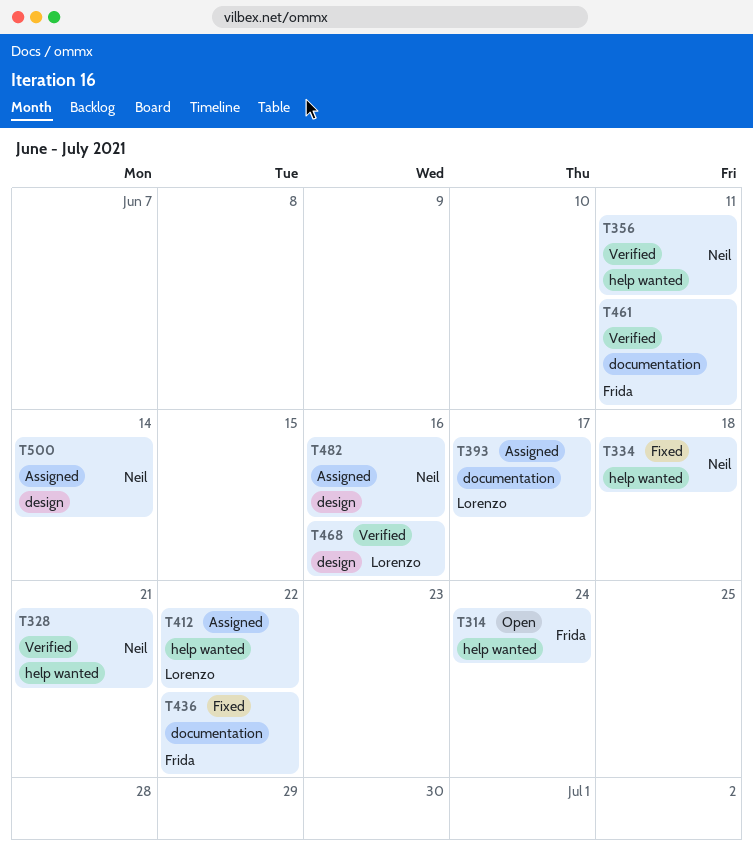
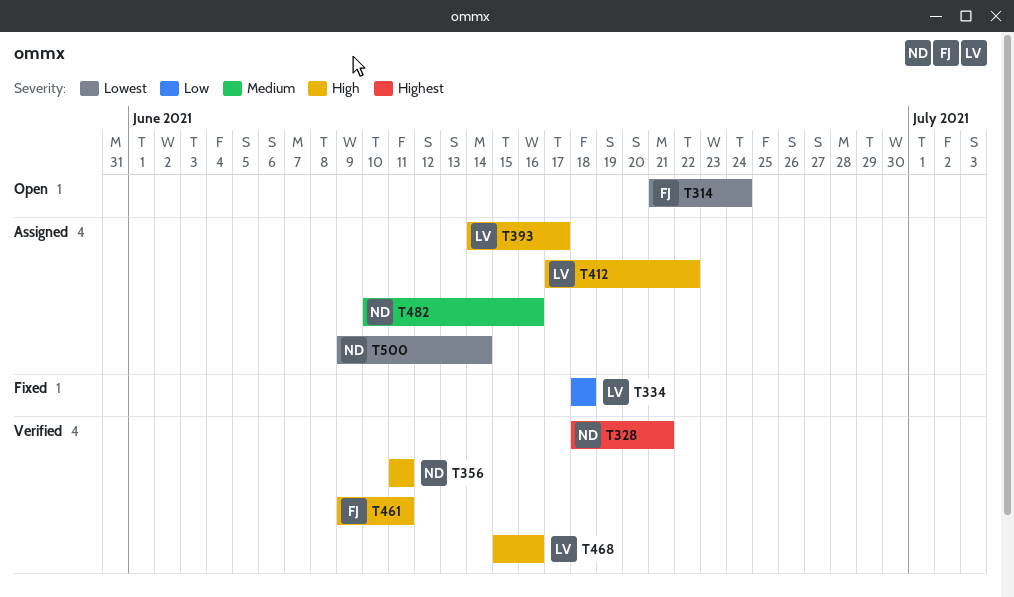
T334, owner: Neil -> Lorenzo
T436: present -> none

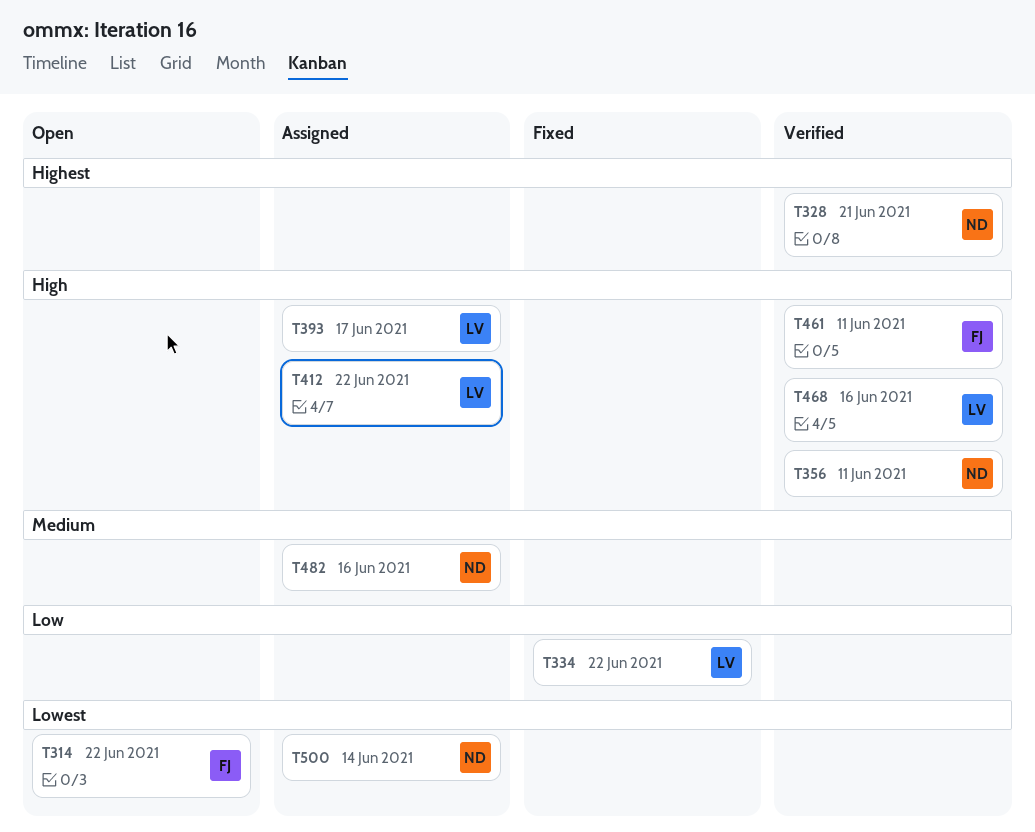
T314, due: Jun 24 -> Jun 22
T334, due: Jun 18 -> Jun 22

